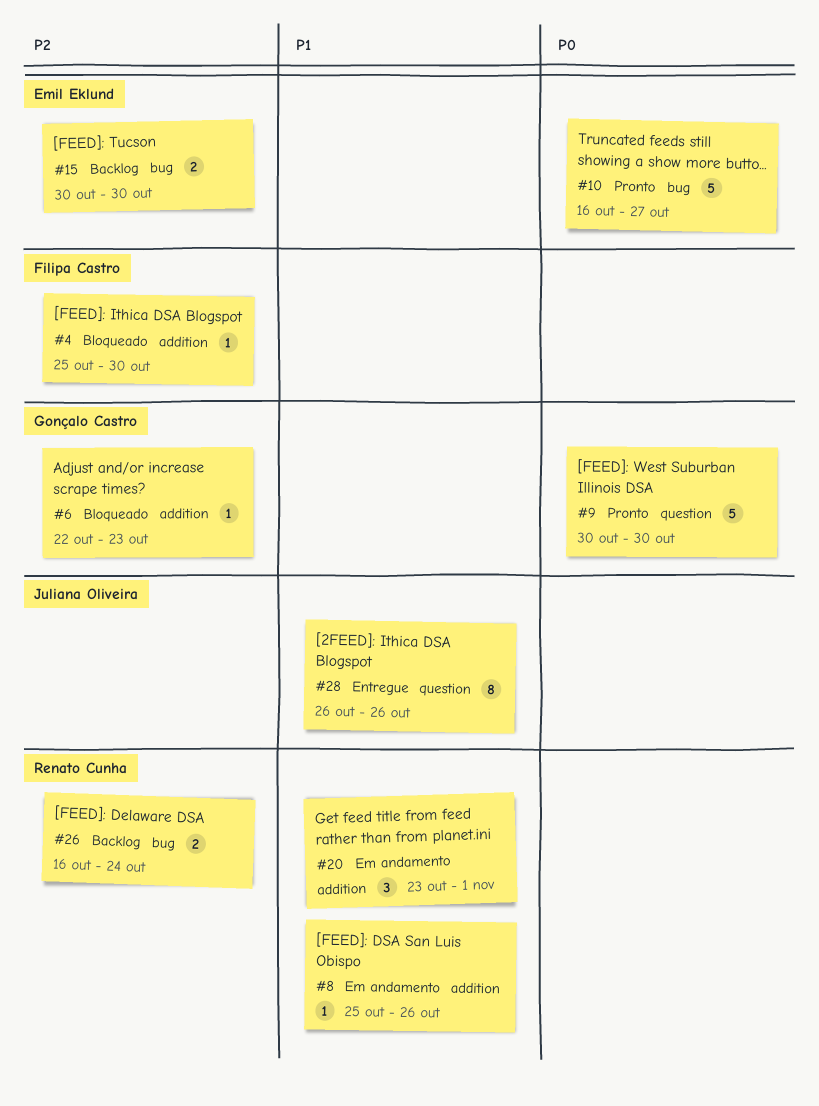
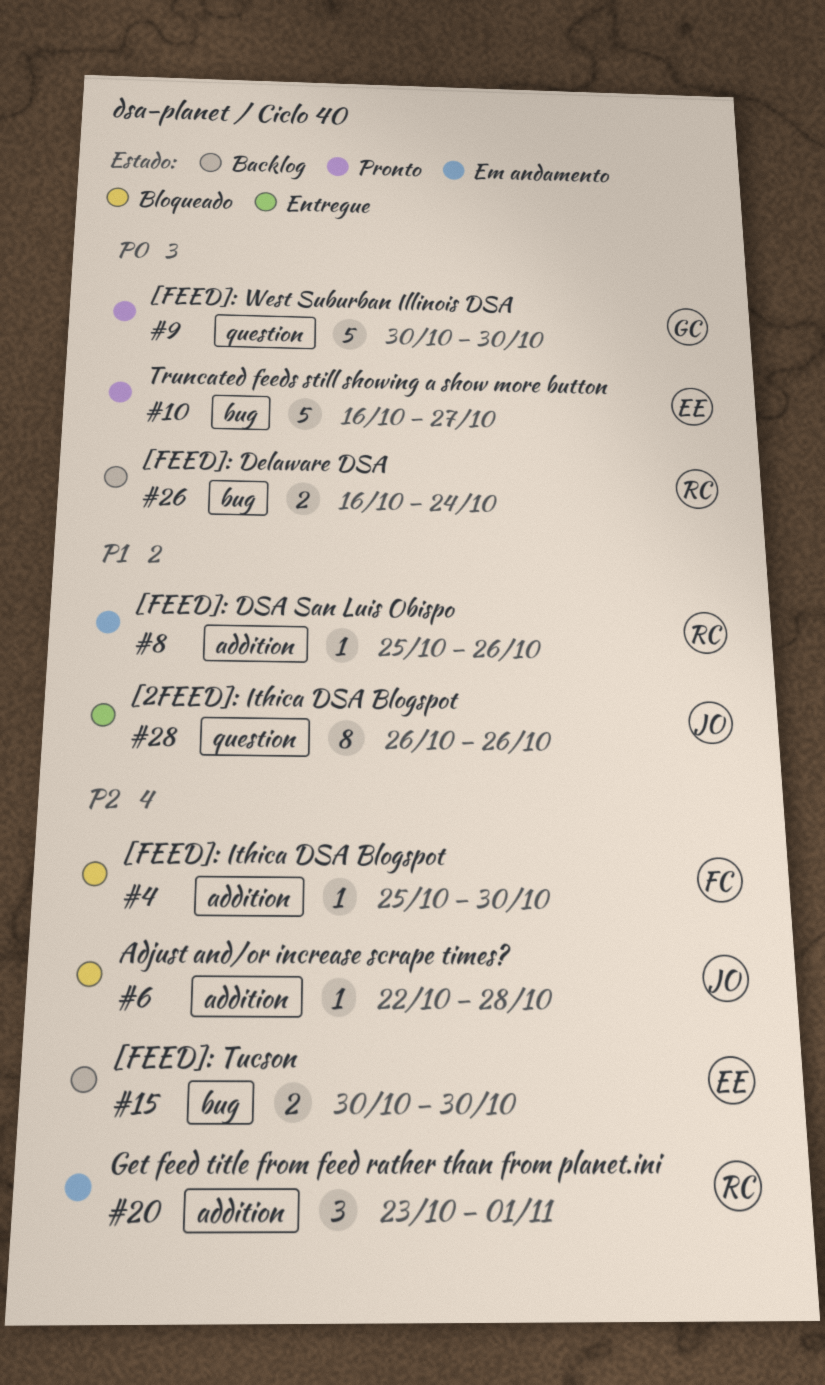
#6, owner: Gonçalo Castro -> Juliana Oliveira
#6, due: Oct 23 -> Oct 28
#20, priority: P1 -> P2
#26, priority: P2 -> P0

